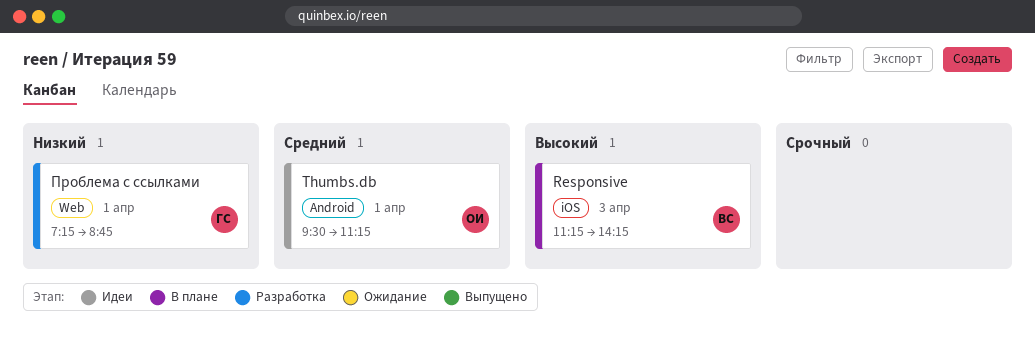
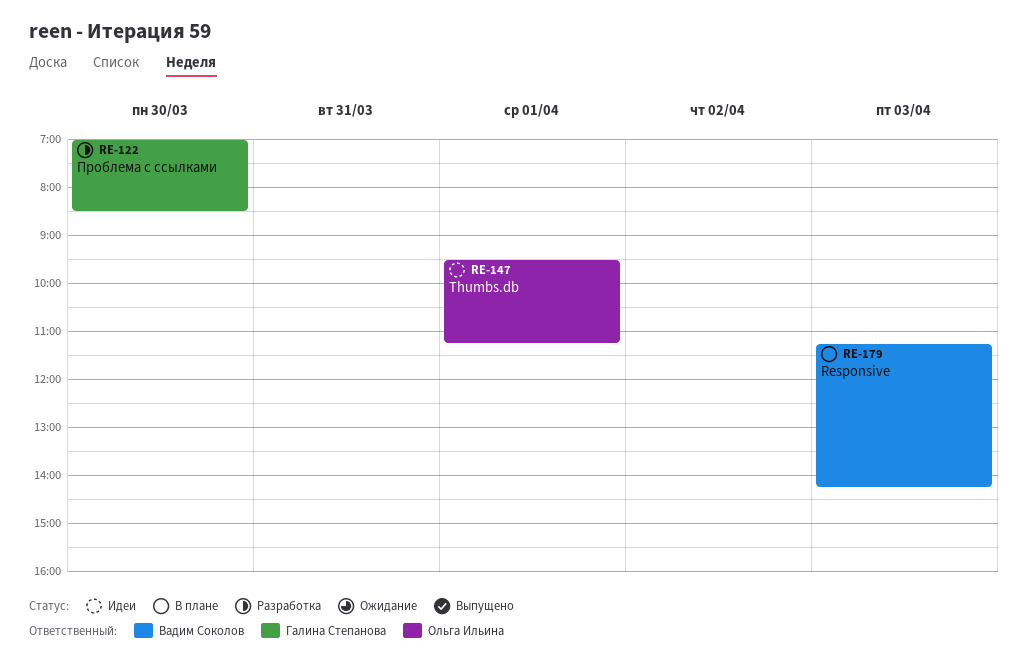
Проблема с ссылками, day: Apr 1 -> Mar 30
Проблема с ссылками, begins: 07:15 -> 07:00
Проблема с ссылками, ends: 08:45 -> 08:30

